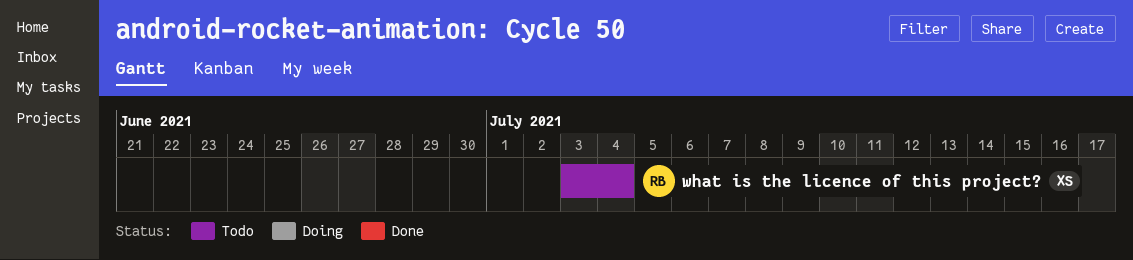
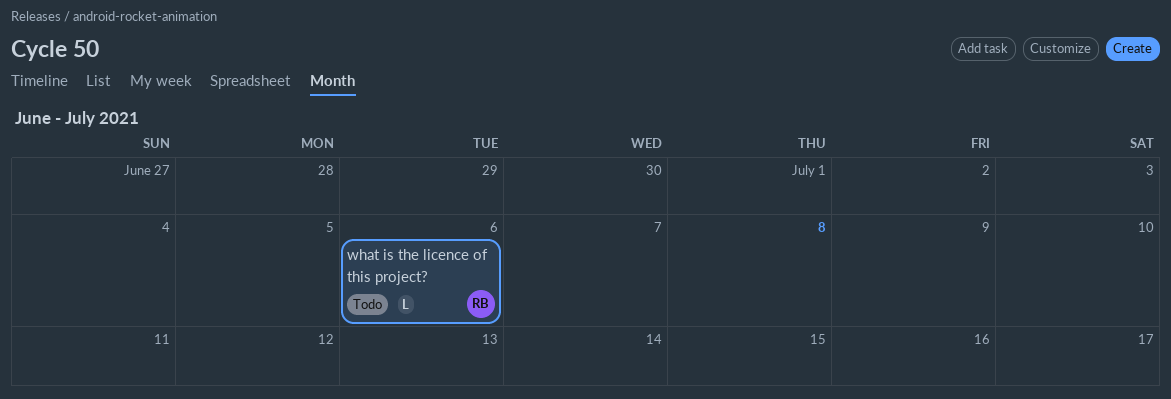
what is the licence of this project?, estimate: XS -> L
what is the licence of this project?, due: Jul 4 -> Jul 6

